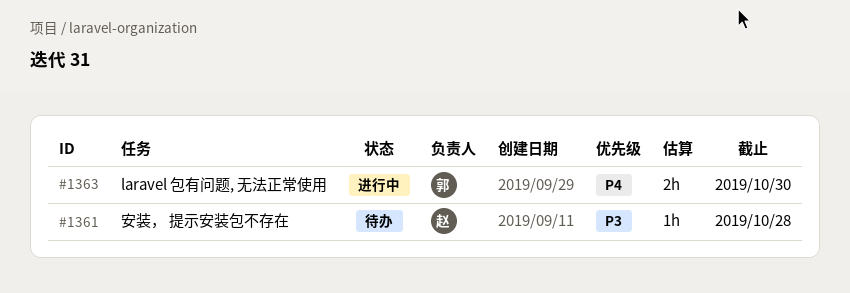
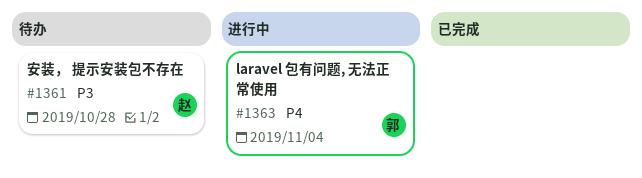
#1363, due: Oct 30 -> Nov 4

